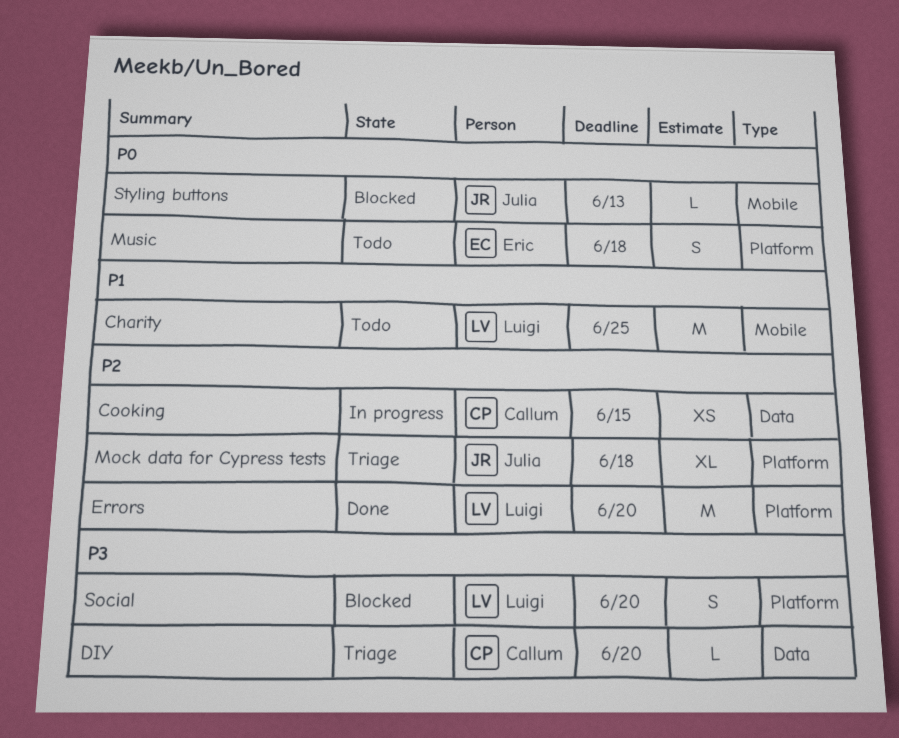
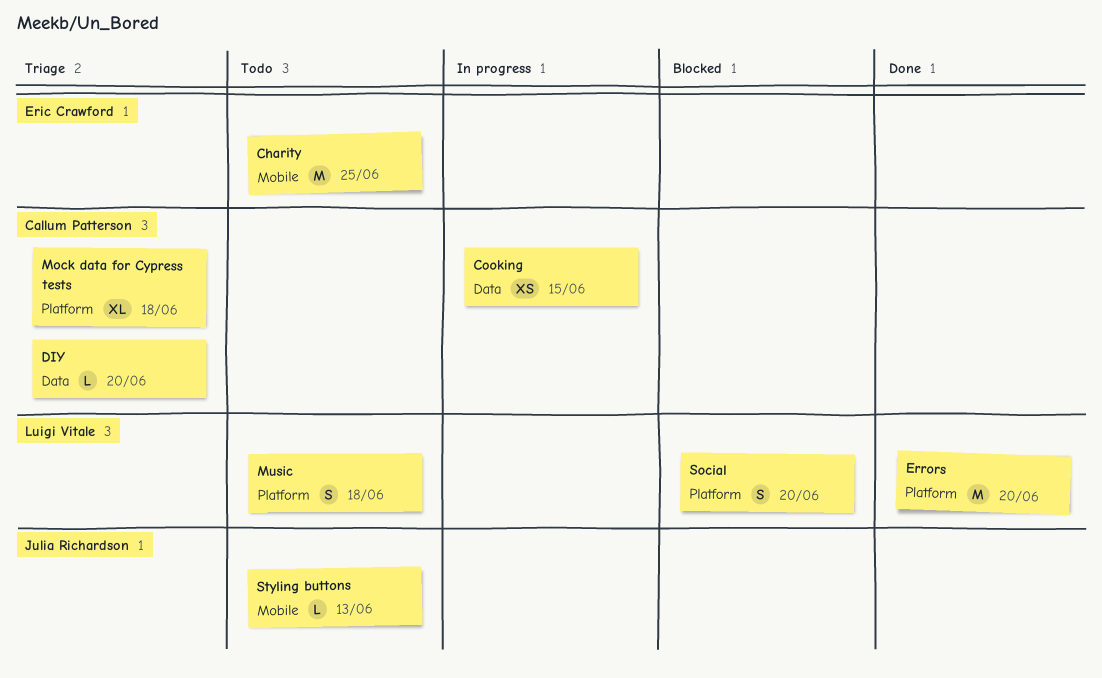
Charity, owner: Luigi Vitale -> Eric Crawford
Mock data for Cypress tests, owner: Julia Richardson -> Callum Patterson
Music, owner: Eric Crawford -> Luigi Vitale
Styling buttons, status: Blocked -> Todo

